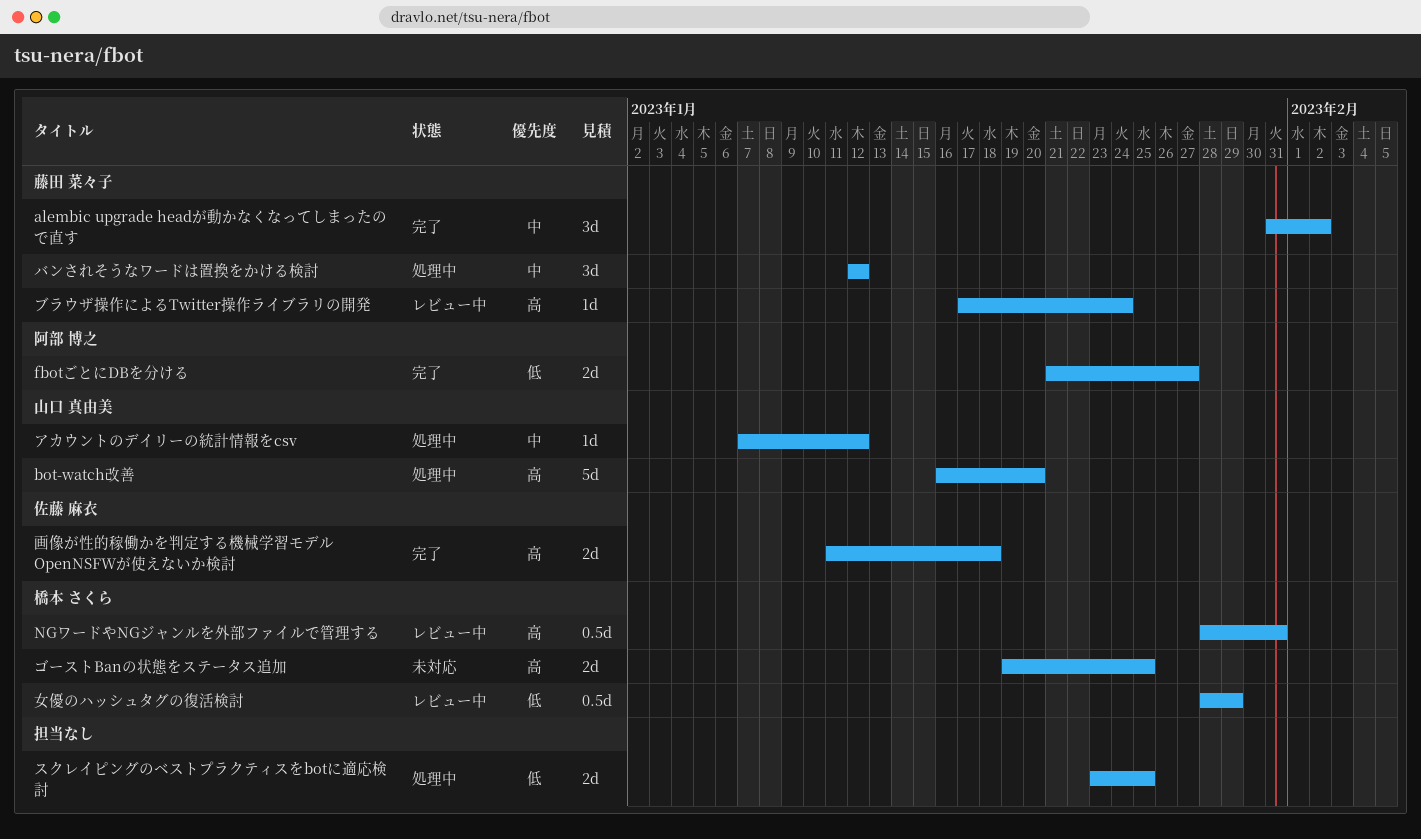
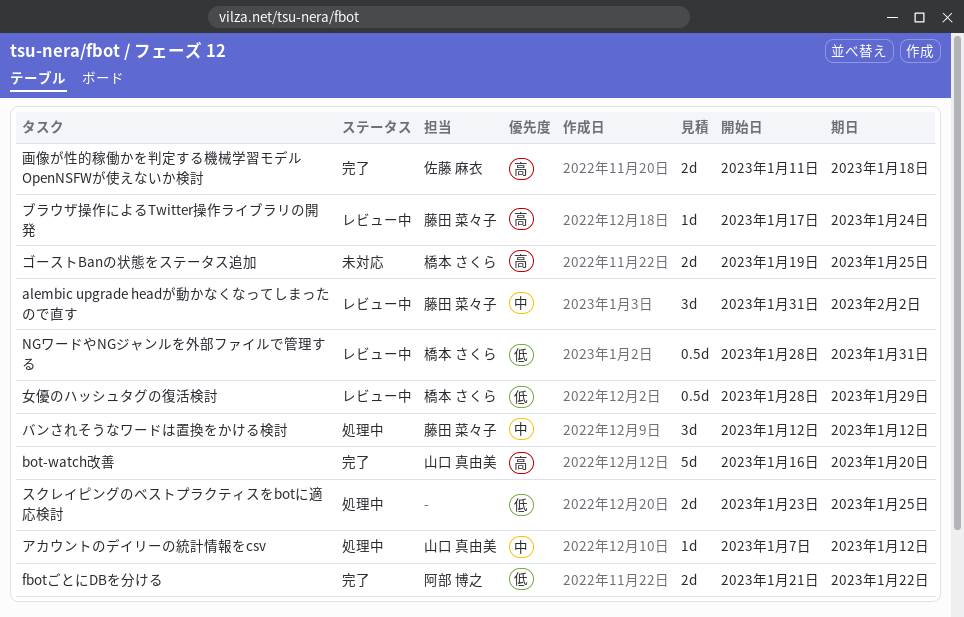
alembic upgrade headが動かなくなってしまったので直す, status: 完了 -> レビュー中
bot-watch改善, status: 処理中 -> 完了
fbotごとにDBを分ける, due: Jan 27 -> Jan 22
NGワードやNGジャンルを外部ファイルで管理する, priority: 高 -> 低

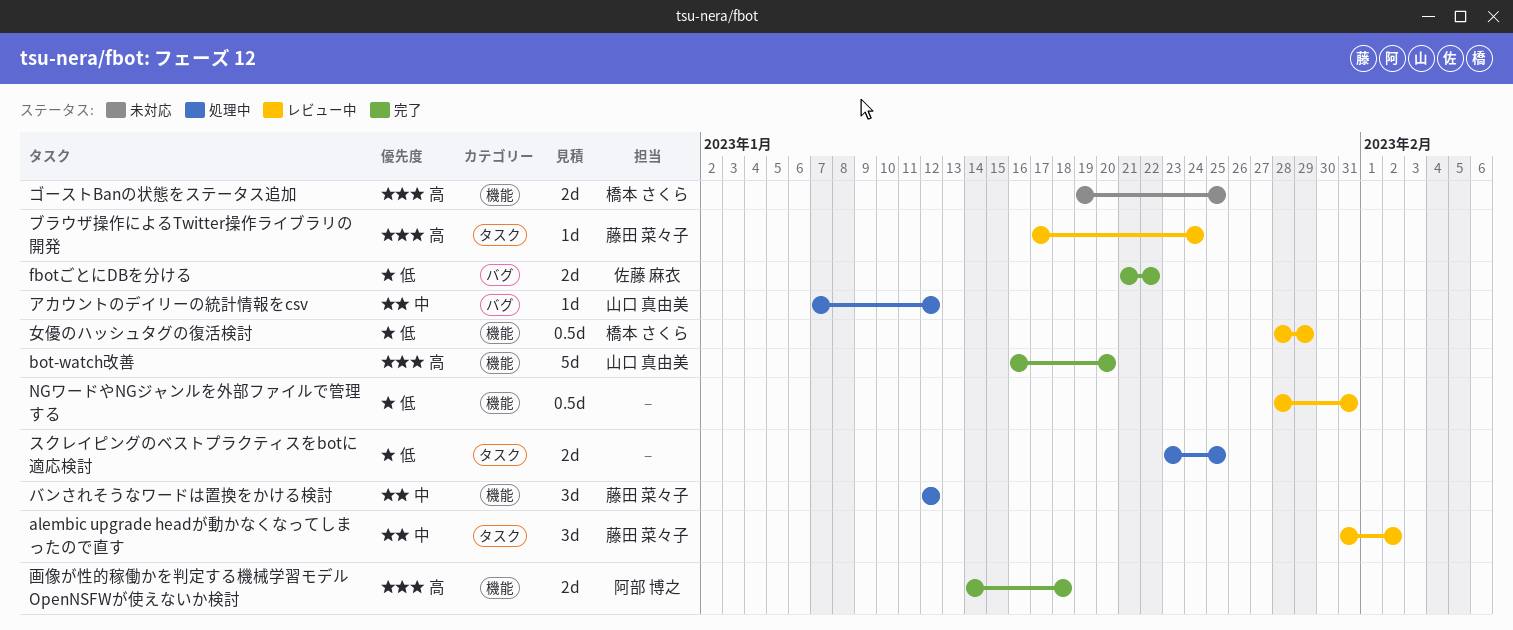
fbotごとにDBを分ける, owner: 阿部 博之 -> 佐藤 麻衣
NGワードやNGジャンルを外部ファイルで管理する, owner: 橋本 さくら -> none
画像が性的稼働かを判定する機械学習モデル OpenNSFWが使えないか検討, owner: 佐藤 麻衣 -> 阿部 博之
画像が性的稼働かを判定する機械学習モデル OpenNSFWが使えないか検討, start: Jan 11 -> Jan 14

